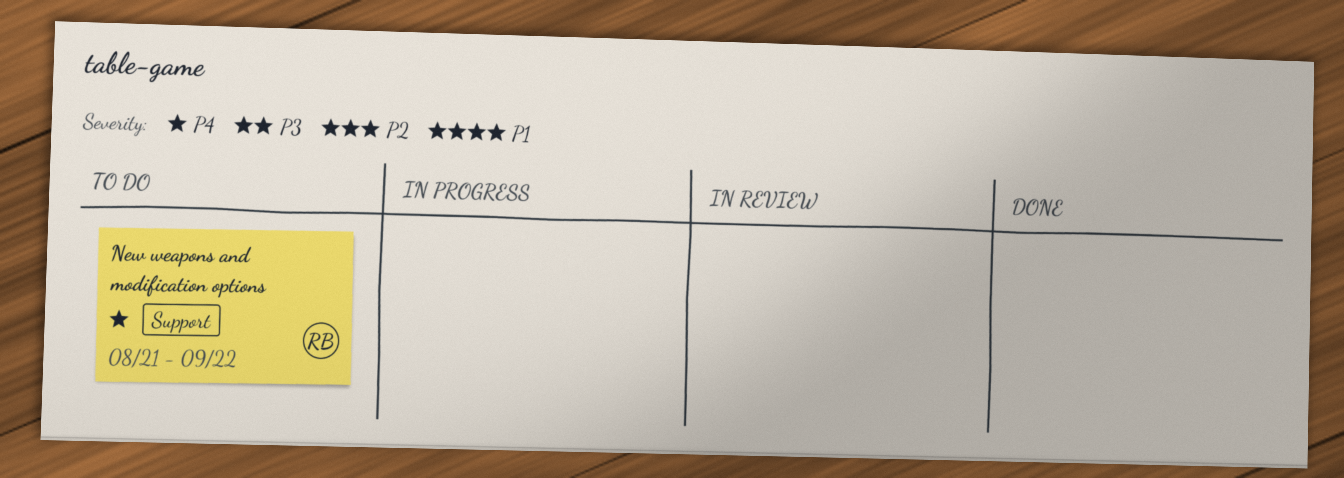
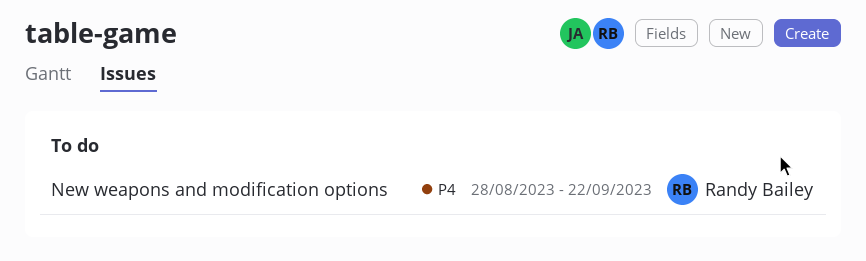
New weapons and modification options, start: Aug 21 -> Aug 28

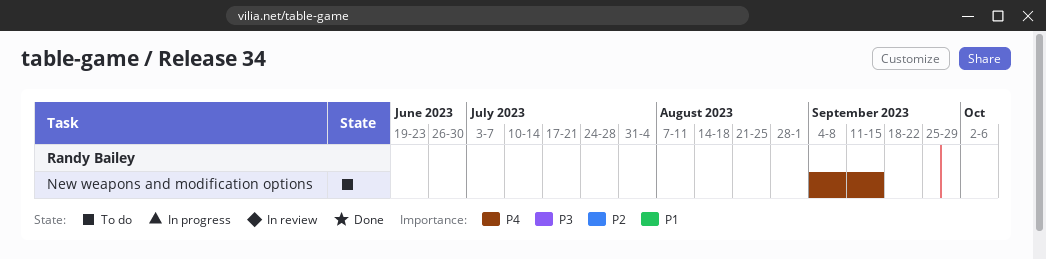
New weapons and modification options, start: Aug 28 -> Sep 4
New weapons and modification options, due: Sep 22 -> Sep 15

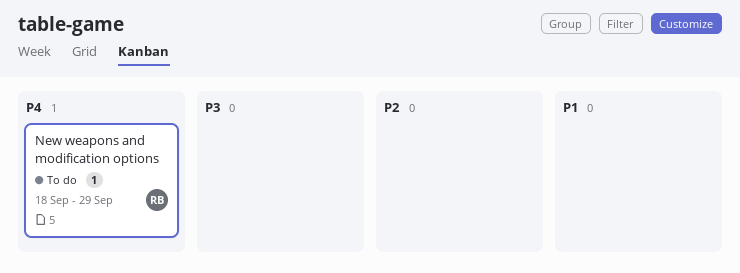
New weapons and modification options, start: Sep 4 -> Sep 18
New weapons and modification options, due: Sep 15 -> Sep 29

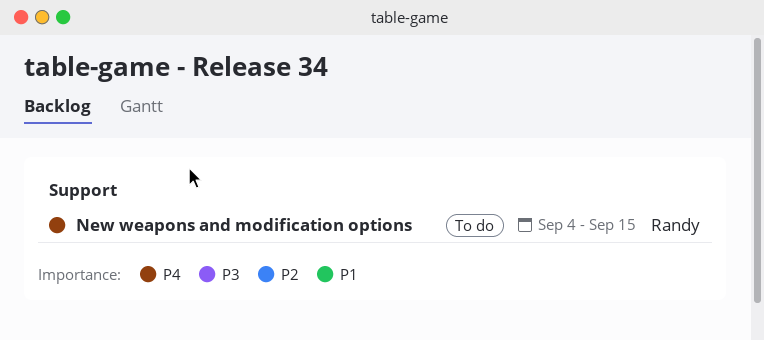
New weapons and modification options, start: Sep 18 -> Sep 4
New weapons and modification options, due: Sep 29 -> Sep 15

